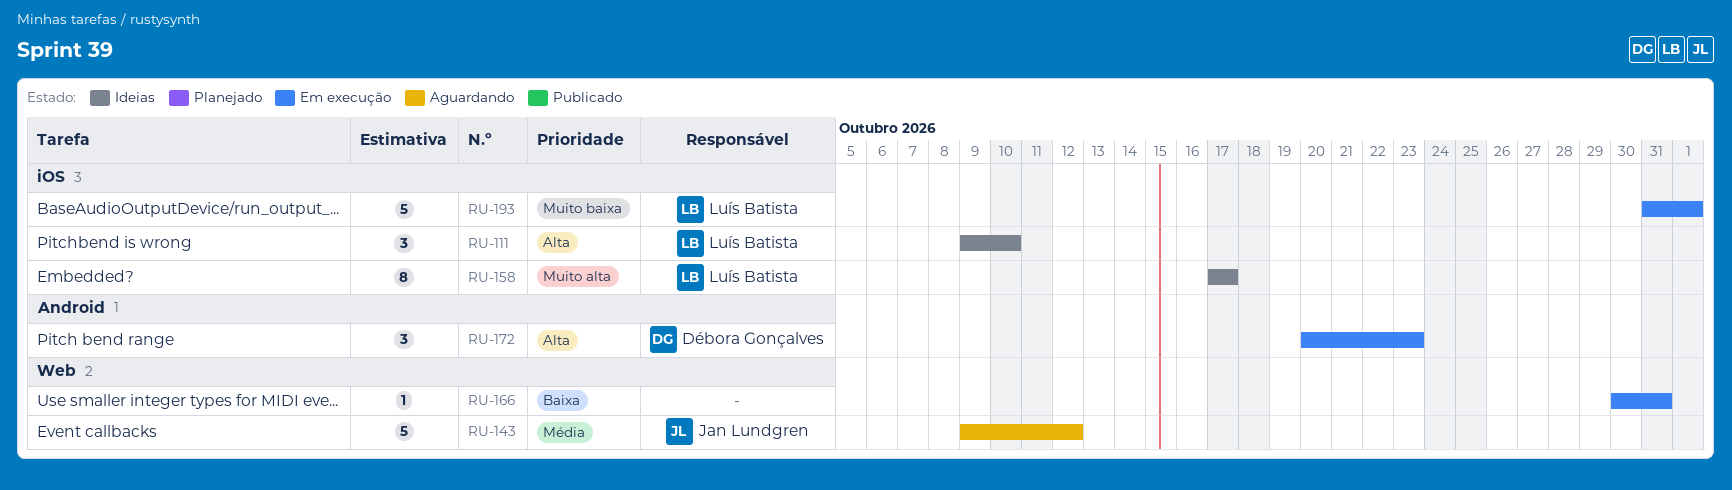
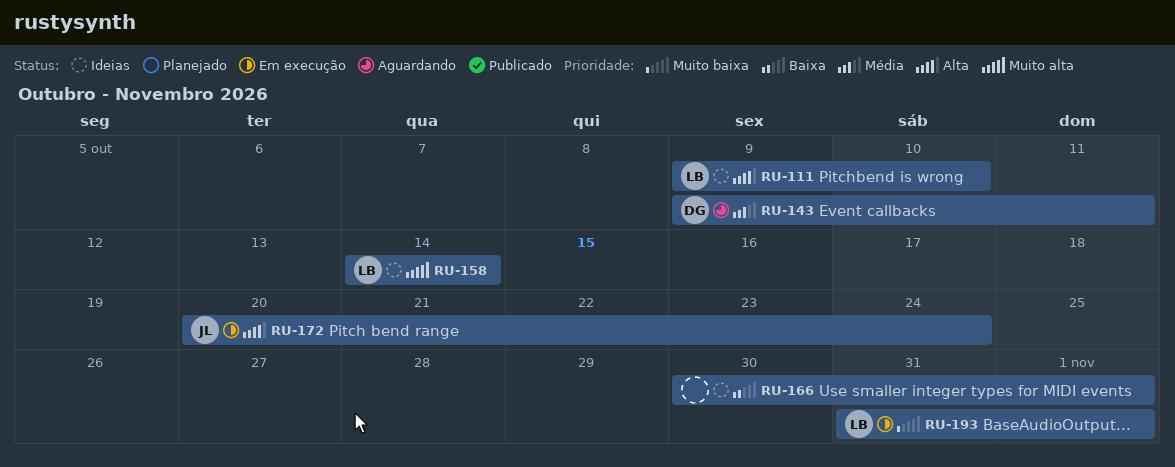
RU-143, owner: Jan Lundgren -> Débora Gonçalves
RU-143, due: Oct 12 -> Oct 11
RU-158, start: Oct 17 -> Oct 14
RU-158, due: Oct 17 -> Oct 14
RU-166, status: Em execução -> Ideias
RU-166, due: Oct 31 -> Nov 1
RU-172, owner: Débora Gonçalves -> Jan Lundgren
RU-172, due: Oct 23 -> Oct 24

